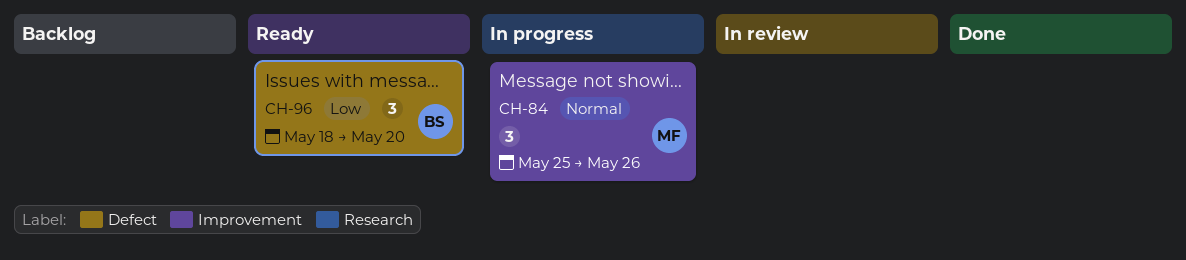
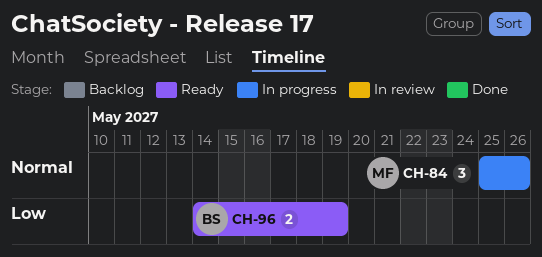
CH-96, estimate: 3 -> 2
CH-96, start: May 18 -> May 14
CH-96, due: May 20 -> May 19

